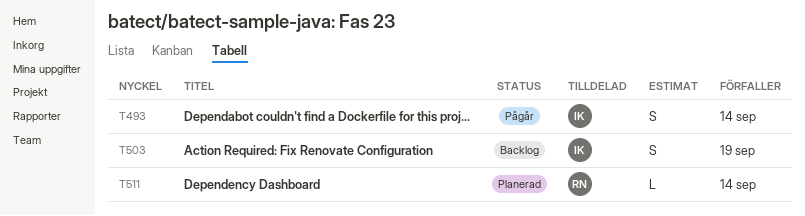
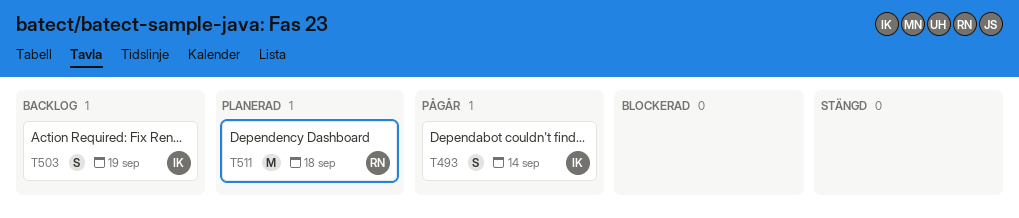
T511, estimate: L -> M
T511, due: Sep 14 -> Sep 18

